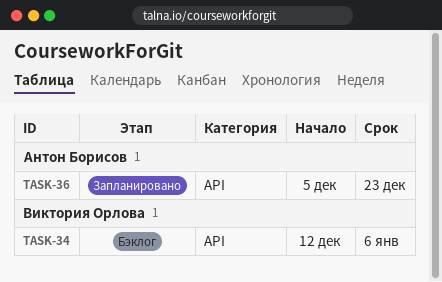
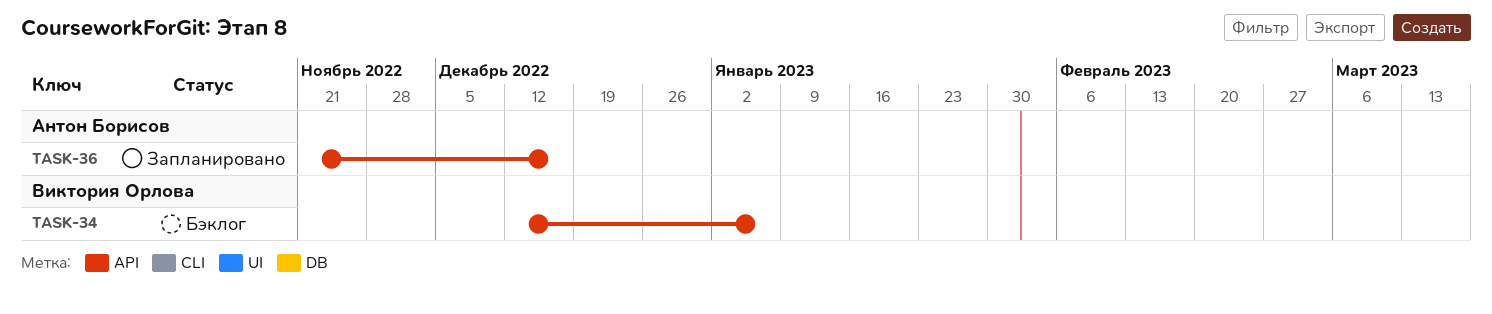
TASK-36, start: Dec 5 -> Nov 21
TASK-36, due: Dec 23 -> Dec 16

